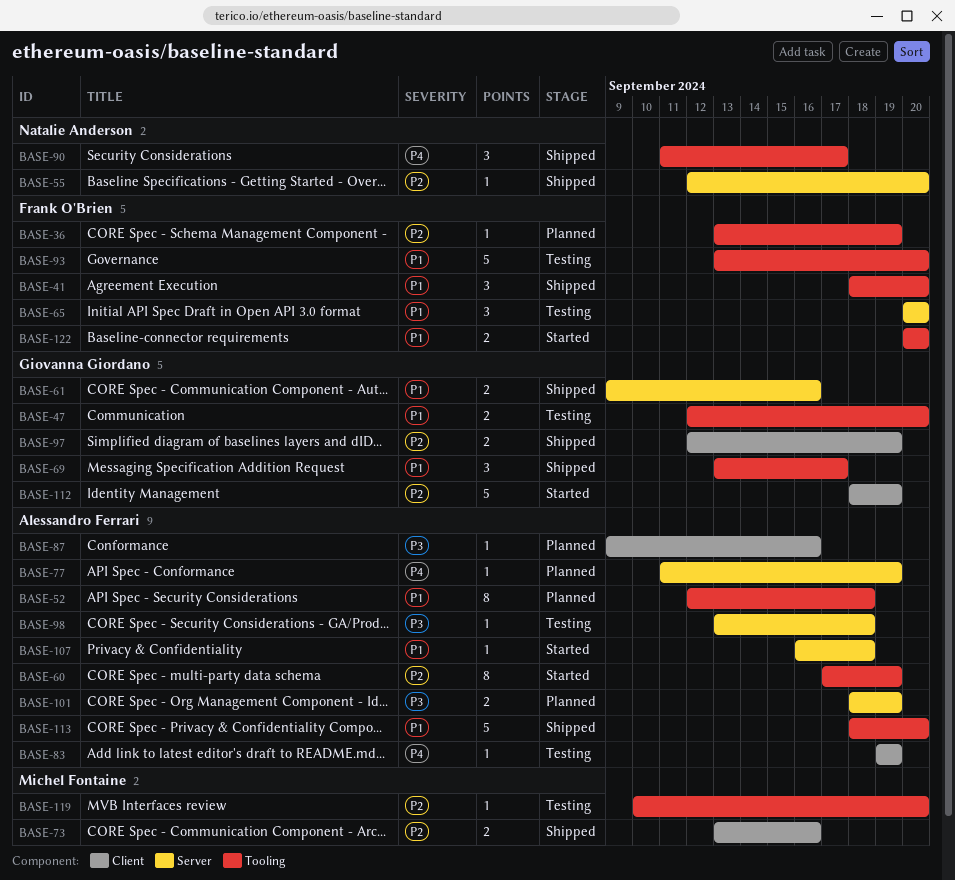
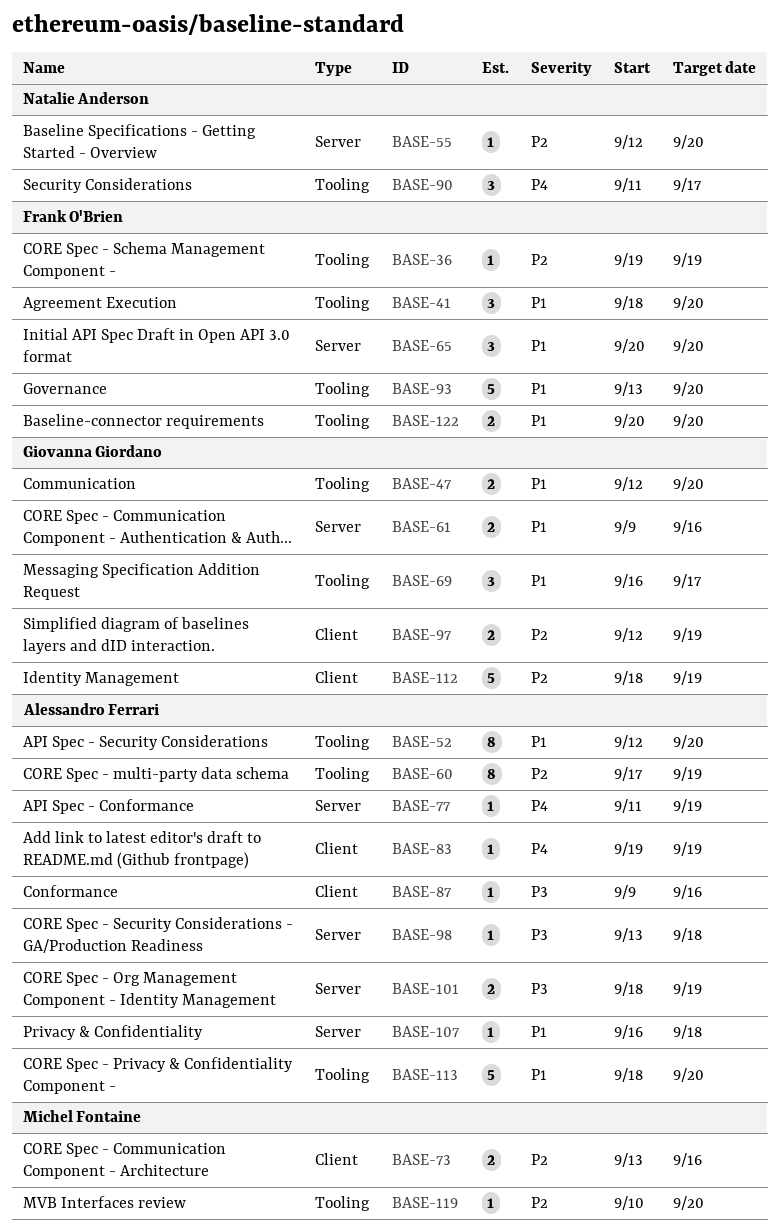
BASE-36, start: Sep 13 -> Sep 19
BASE-52, due: Sep 18 -> Sep 20
BASE-69, start: Sep 13 -> Sep 16

